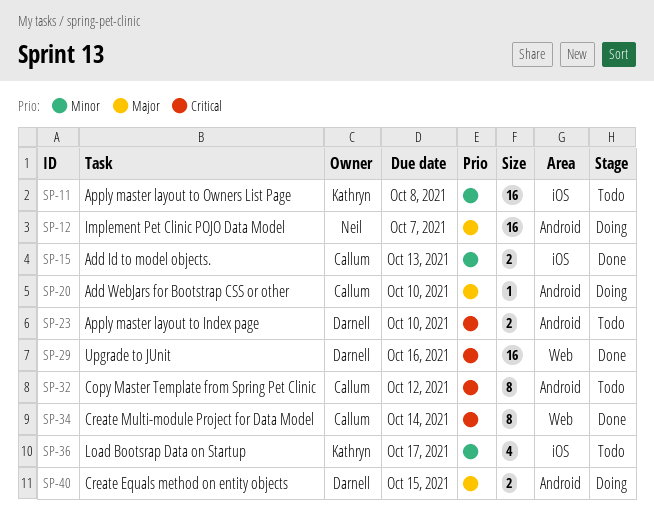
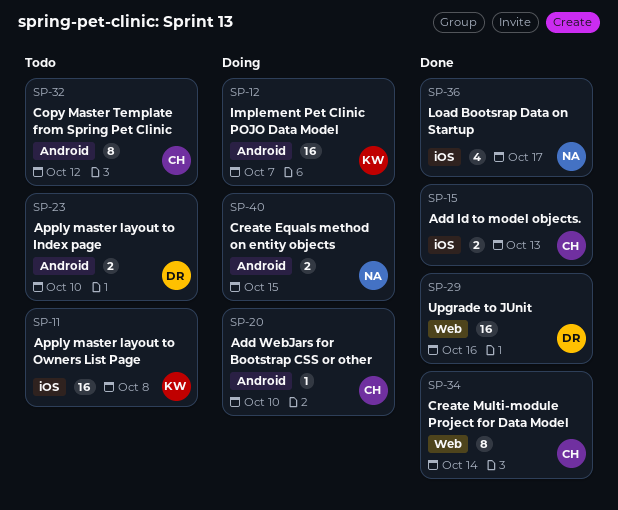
SP-12, owner: Neil -> Kathryn
SP-36, status: Todo -> Done
SP-36, owner: Kathryn -> Neil
SP-40, owner: Darnell -> Neil

